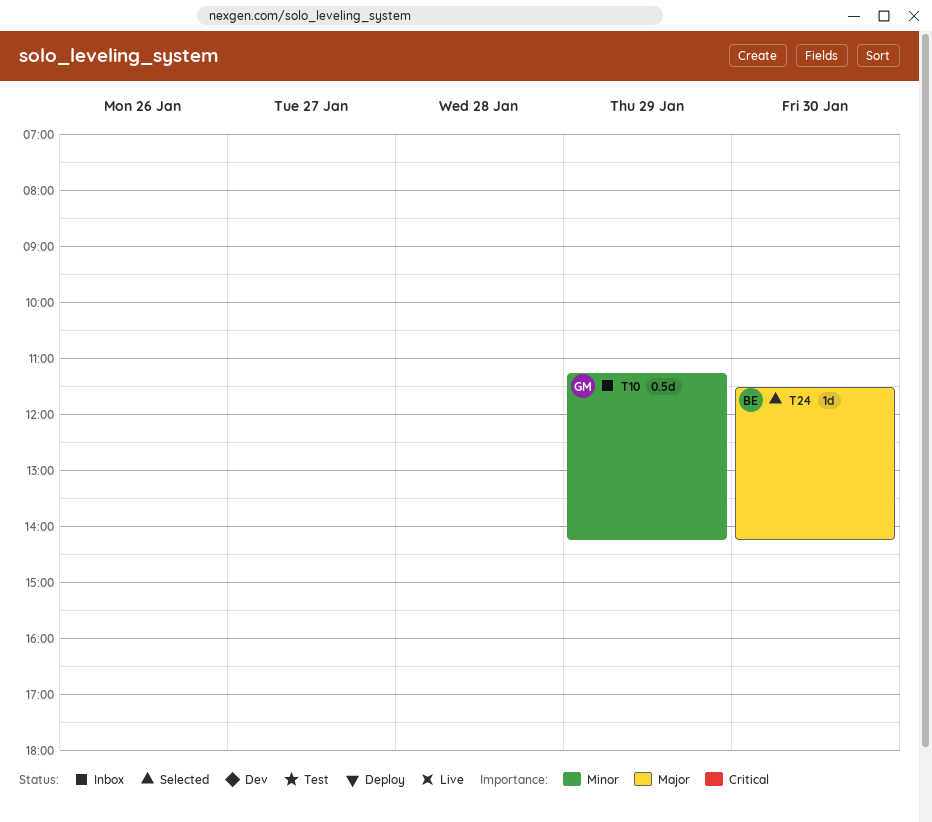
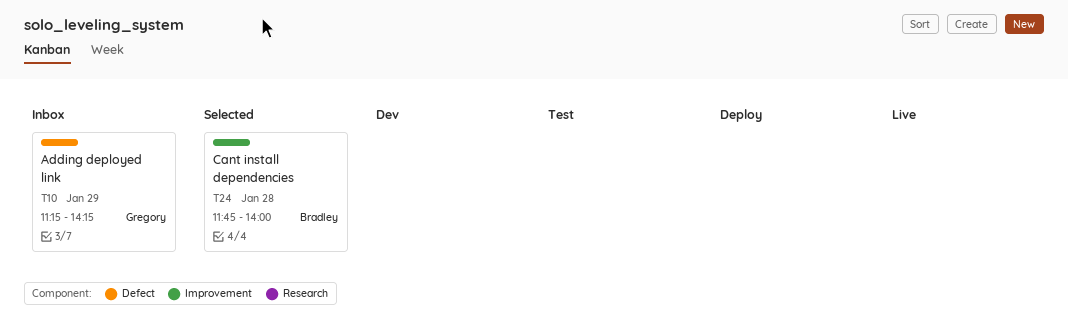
T24, day: Jan 30 -> Jan 28
T24, begins: 11:30 -> 11:45
T24, ends: 14:15 -> 14:00

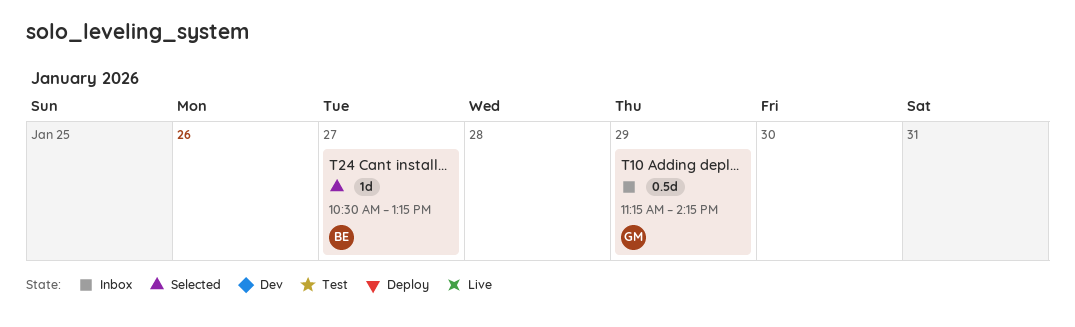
T24, day: Jan 28 -> Jan 27
T24, begins: 11:45 -> 10:30
T24, ends: 14:00 -> 13:15

